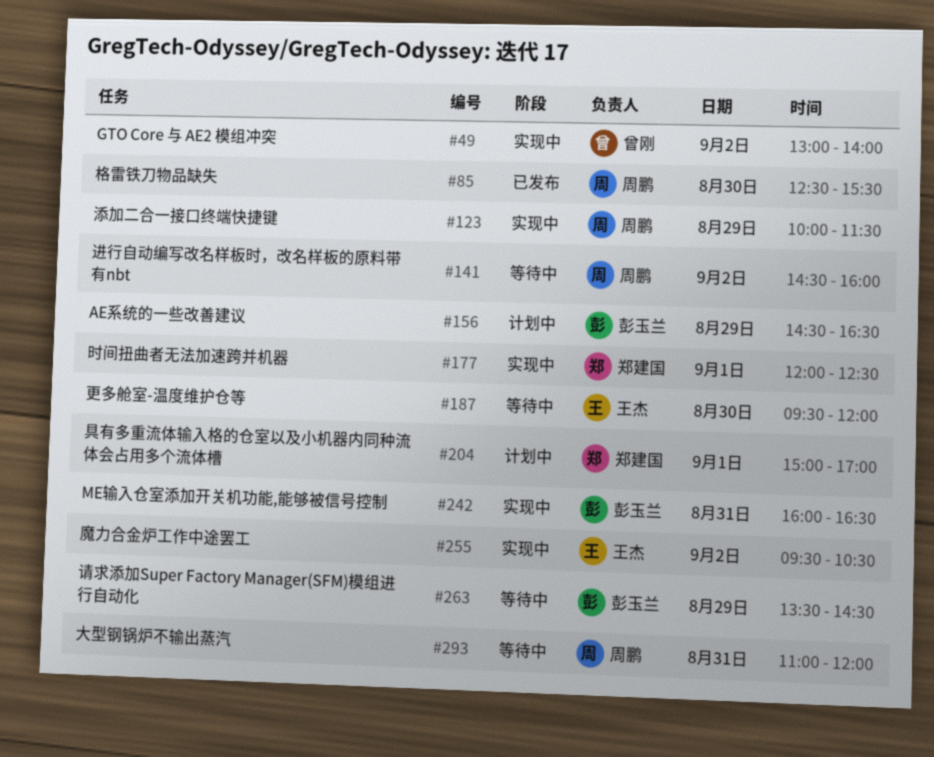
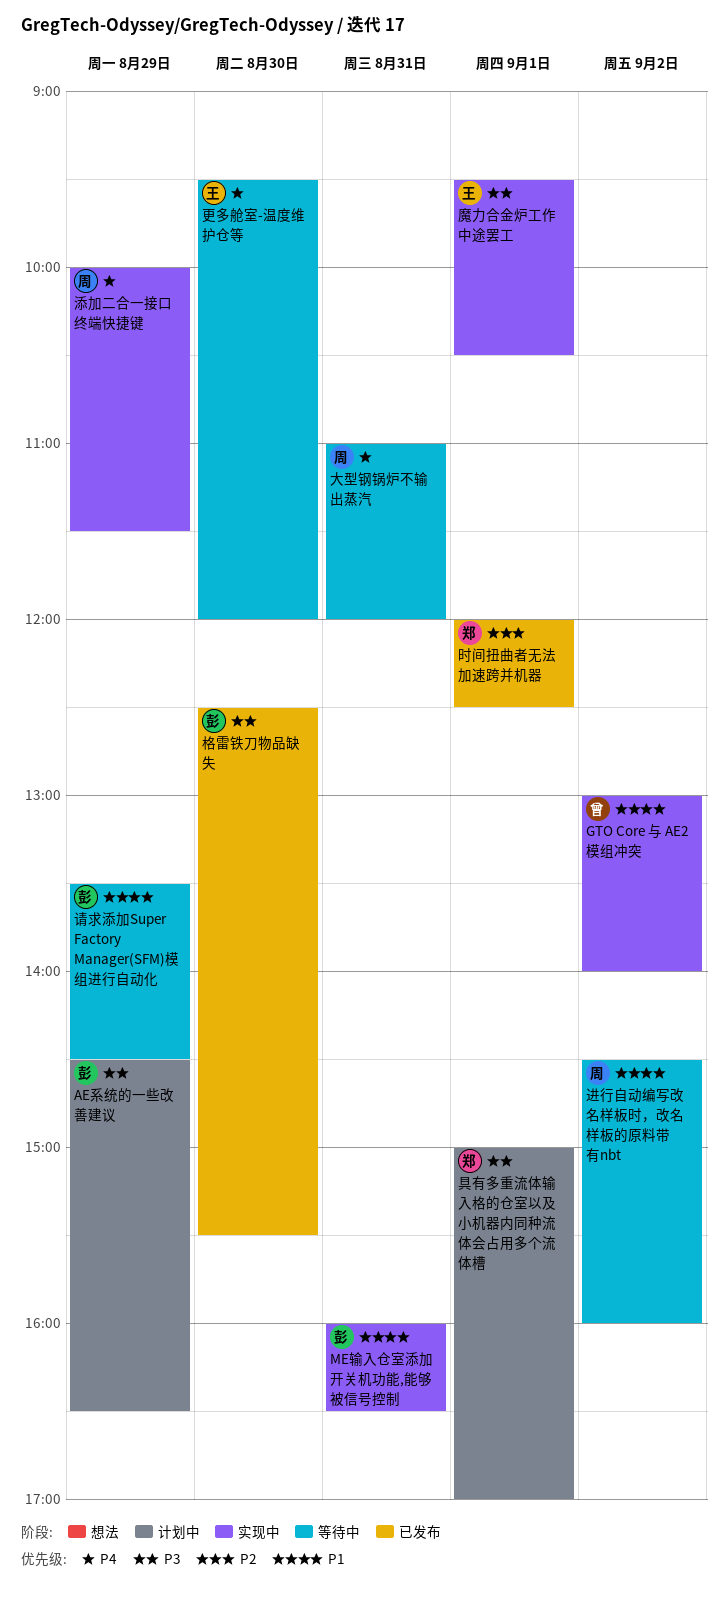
时间扭曲者无法加速跨并机器, status: 实现中 -> 已发布
格雷铁刀物品缺失, owner: 周鹏 -> 彭玉兰
魔力合金炉工作中途罢工, day: Sep 2 -> Sep 1

